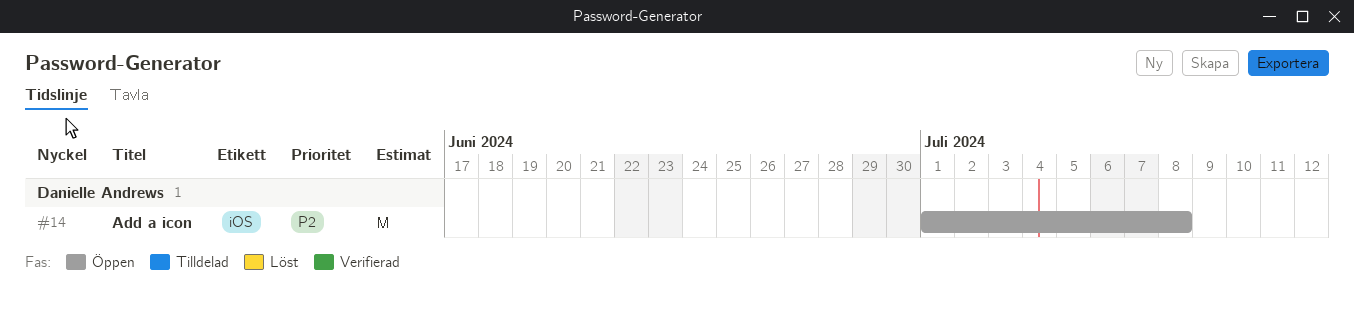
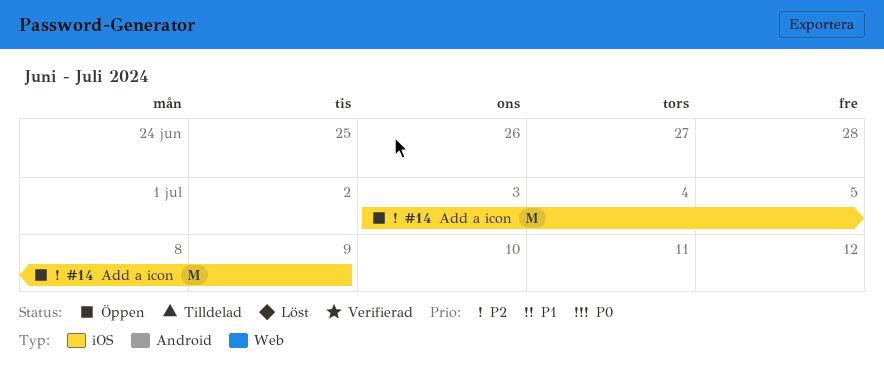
#14, start: Jul 1 -> Jul 3
#14, due: Jul 8 -> Jul 9

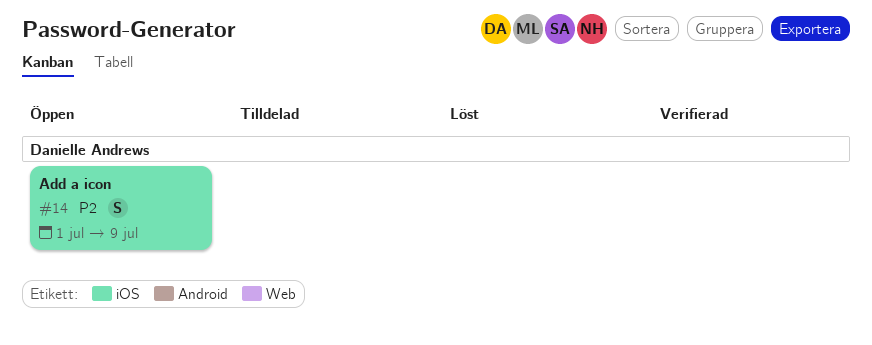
#14, estimate: M -> S
#14, start: Jul 3 -> Jul 1

